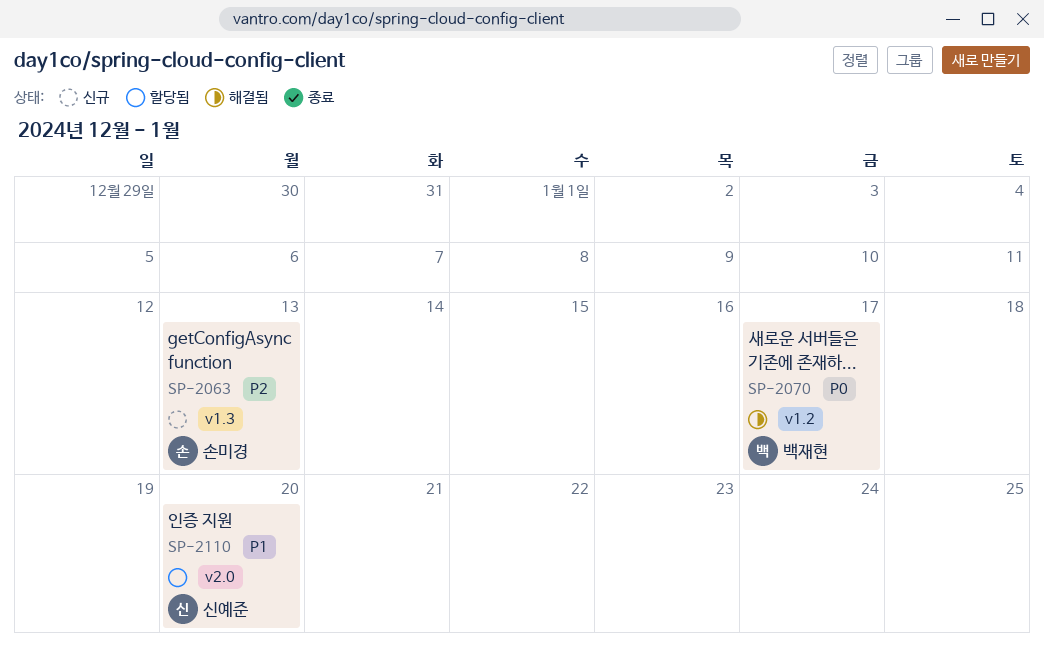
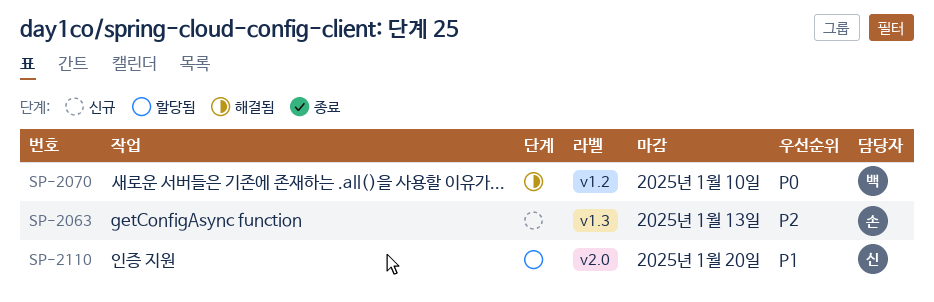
SP-2070, due: Jan 17 -> Jan 10

